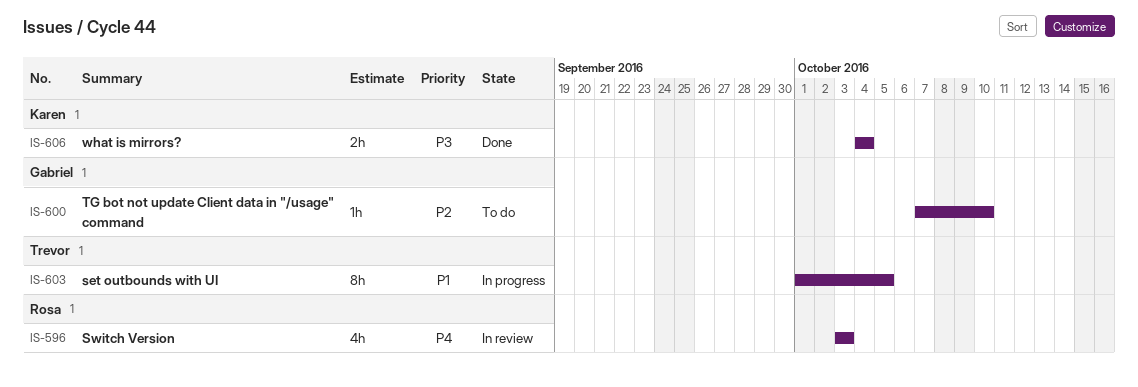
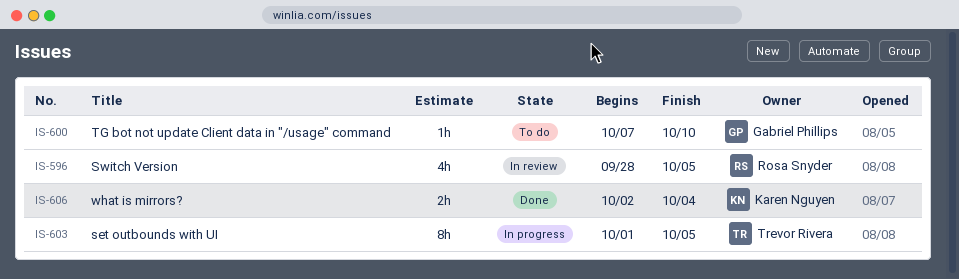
IS-596, start: Oct 3 -> Sep 28
IS-596, due: Oct 3 -> Oct 5
IS-606, start: Oct 4 -> Oct 2

